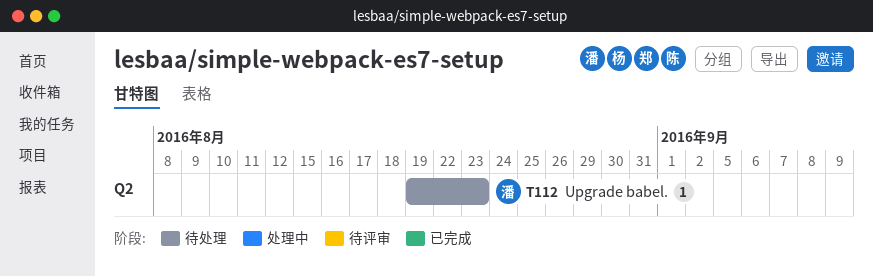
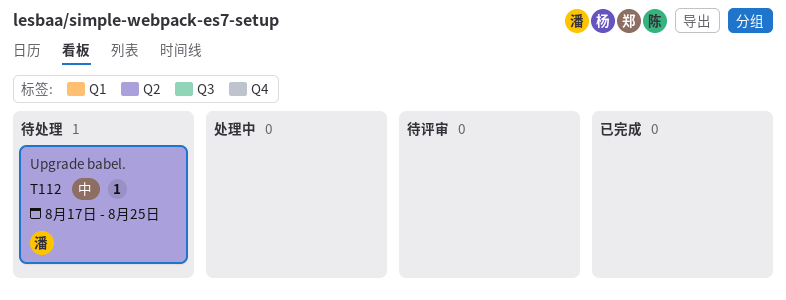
T112, start: Aug 19 -> Aug 17
T112, due: Aug 23 -> Aug 25

